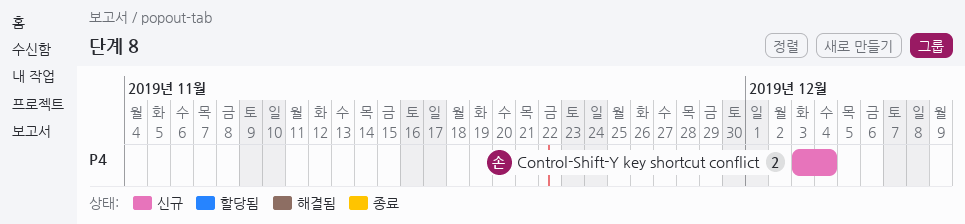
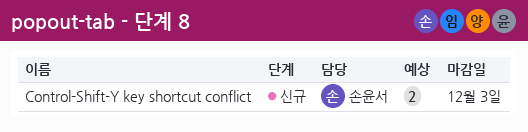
Control-Shift-Y key shortcut conflict, due: Dec 4 -> Dec 3

